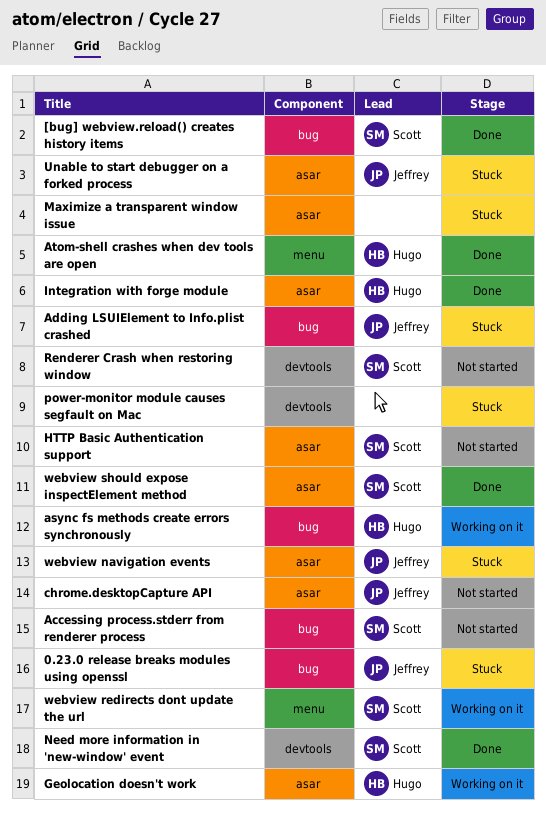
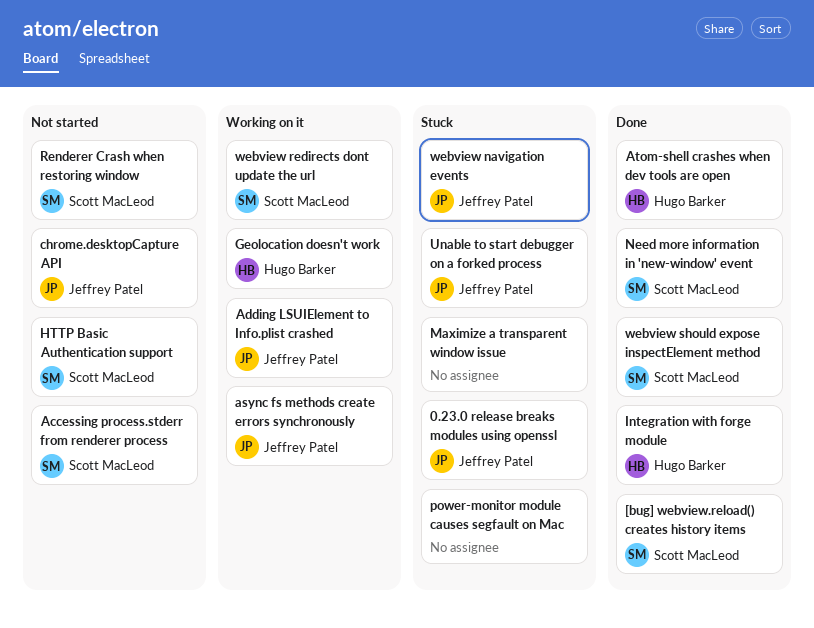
Adding LSUIElement to Info.plist crashed, status: Stuck -> Working on it
async fs methods create errors synchronously, owner: Hugo Barker -> Jeffrey Patel

